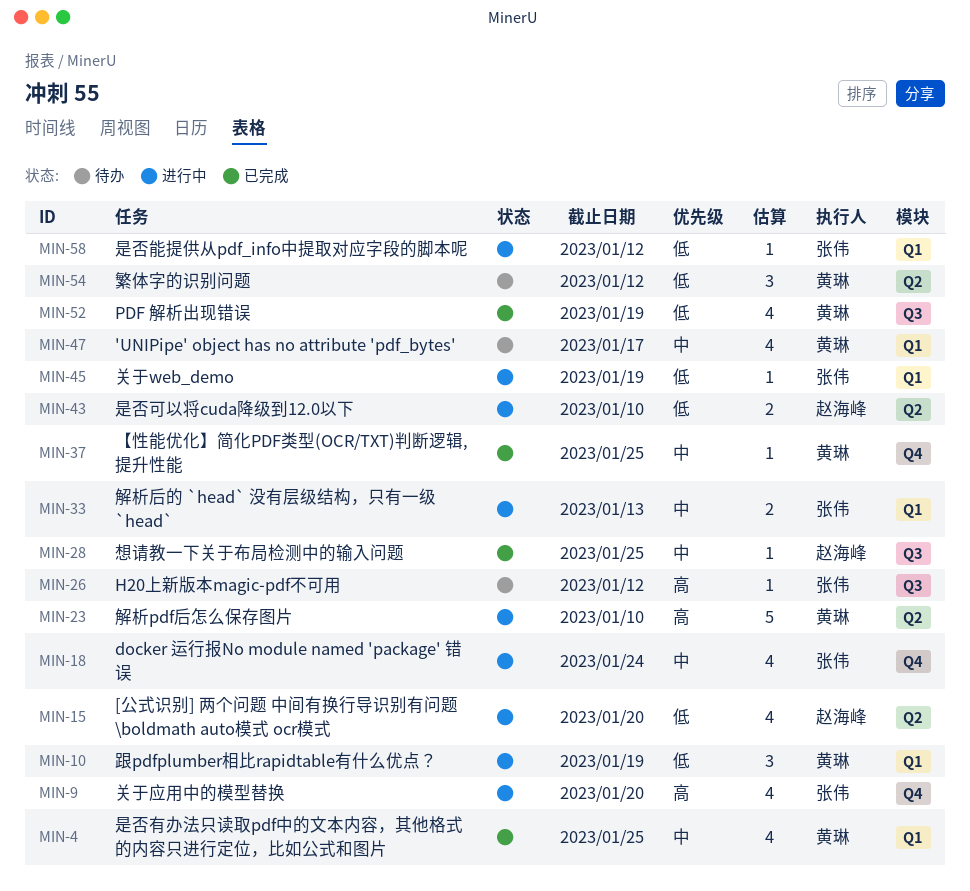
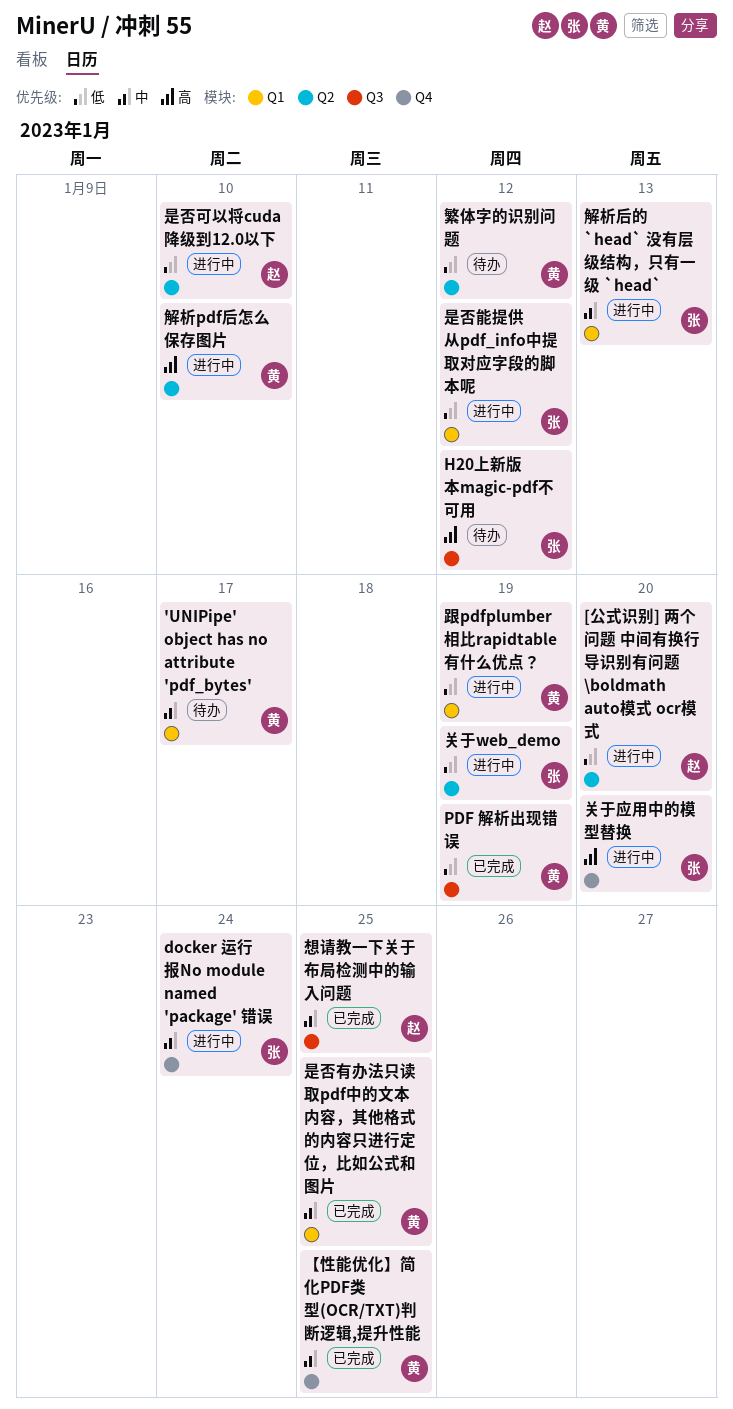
关于web_demo, label: Q1 -> Q2

